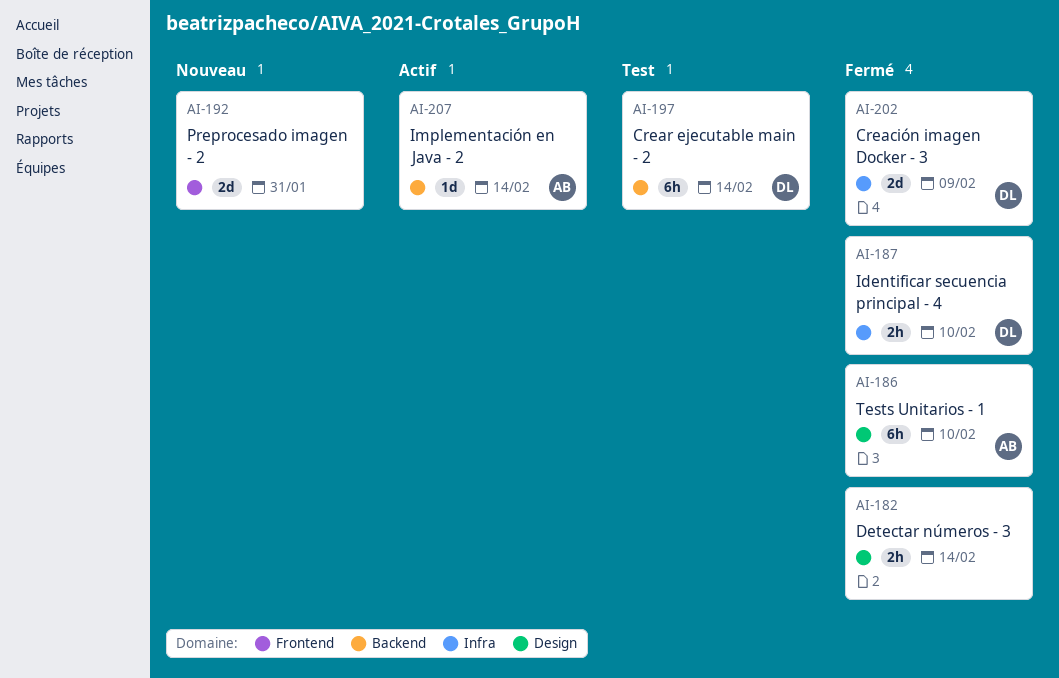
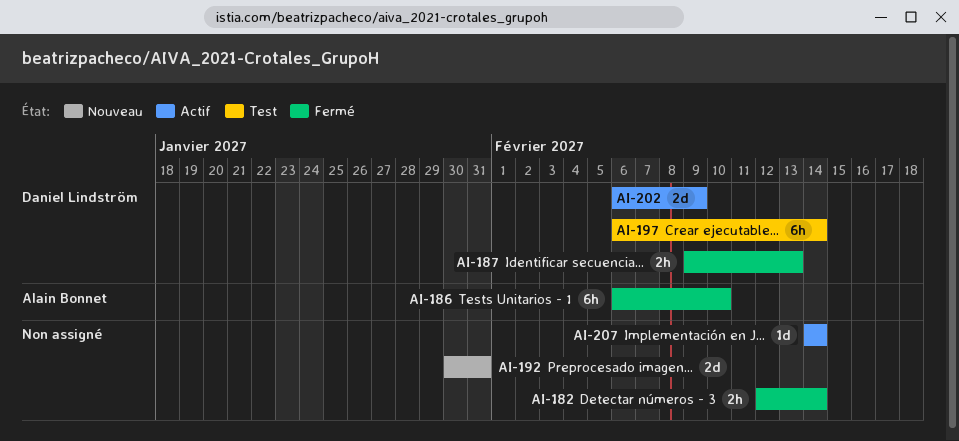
AI-187, due: Feb 10 -> Feb 13
AI-202, status: Fermé -> Actif
AI-207, owner: Alain Bonnet -> none

